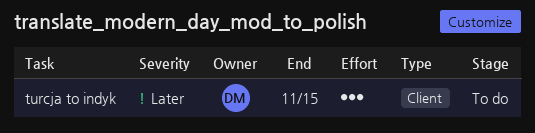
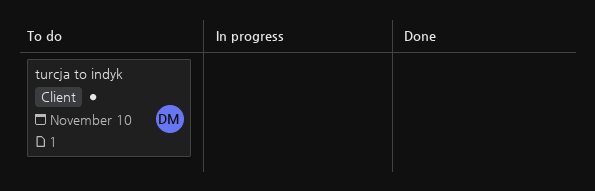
turcja to indyk, estimate: 3 -> 1
turcja to indyk, due: Nov 15 -> Nov 10

